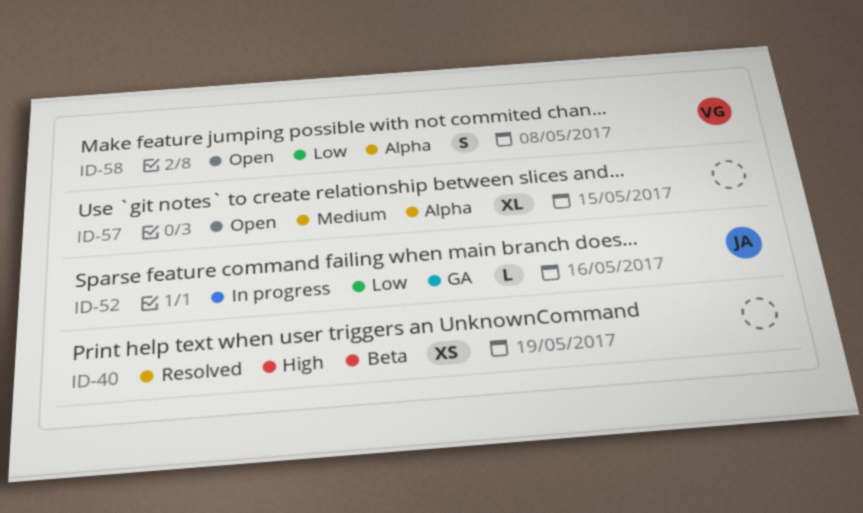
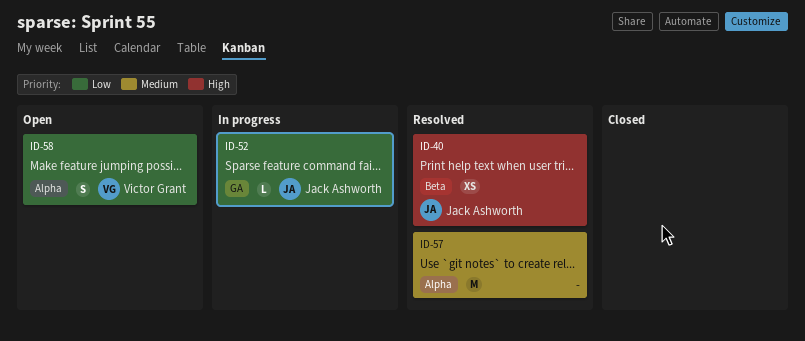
ID-40, owner: none -> Jack Ashworth
ID-57, status: Open -> Resolved
ID-57, estimate: XL -> M

